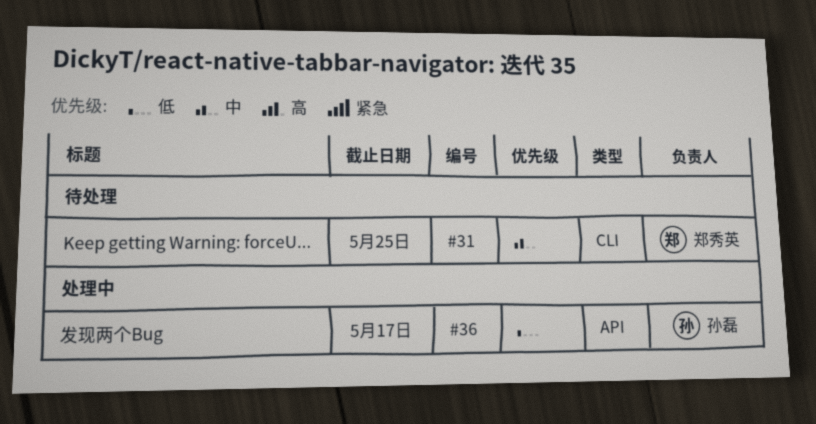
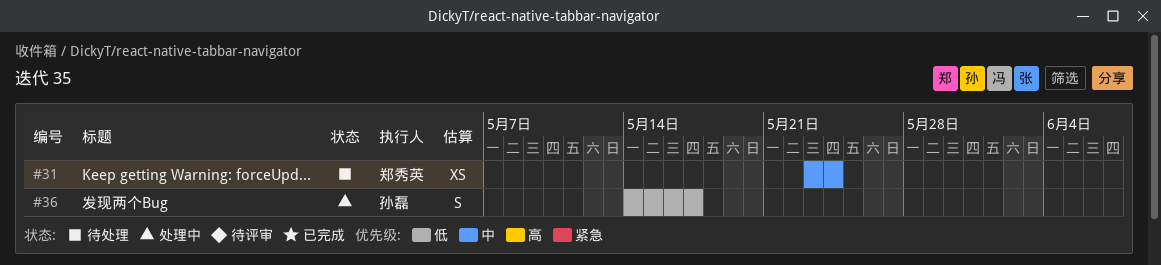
#31, due: May 25 -> May 24

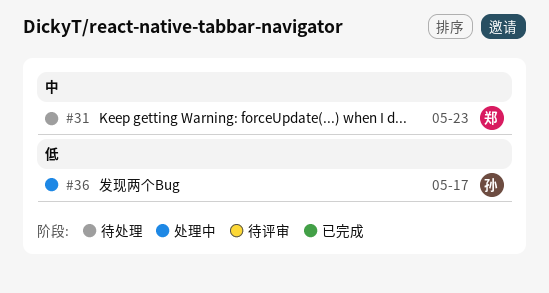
#31, due: May 24 -> May 23

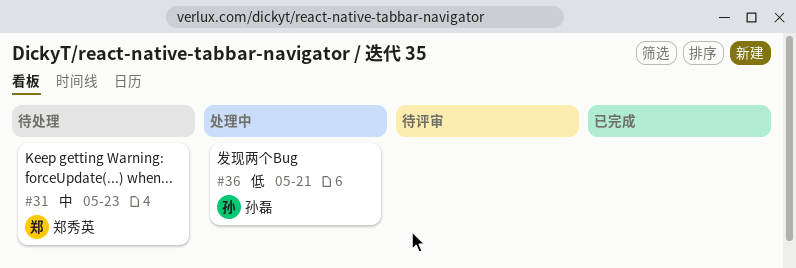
#36, due: May 17 -> May 21

